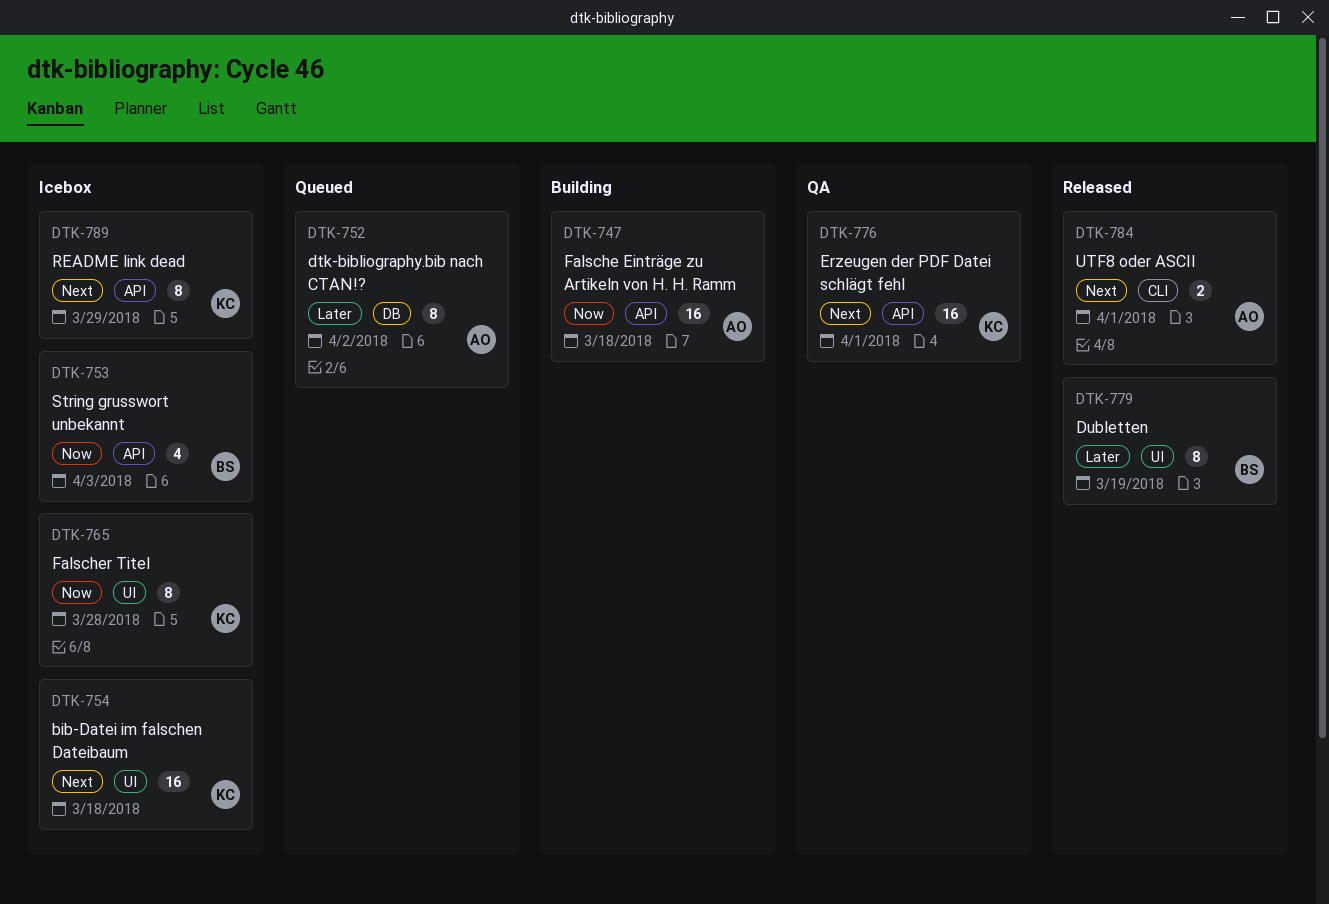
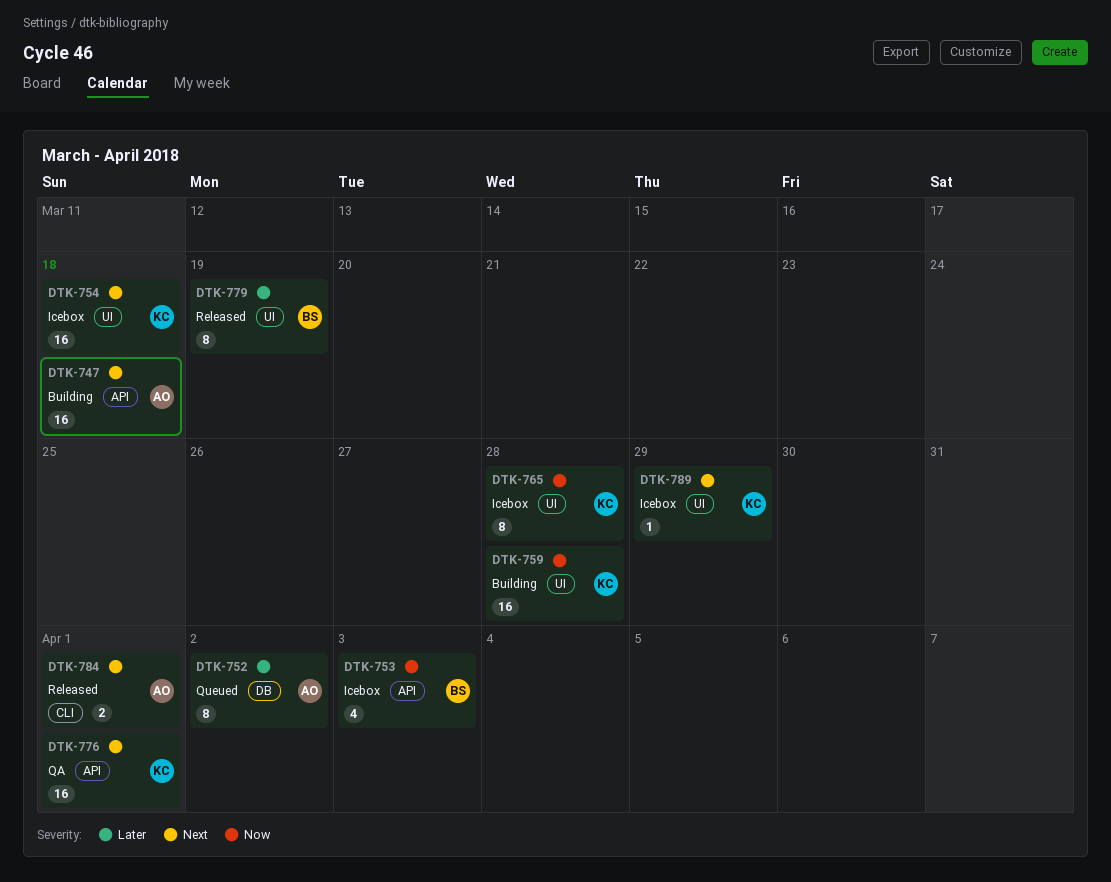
DTK-747, priority: Now -> Next
DTK-759: none -> present
DTK-789, label: API -> UI
DTK-789, estimate: 8 -> 1

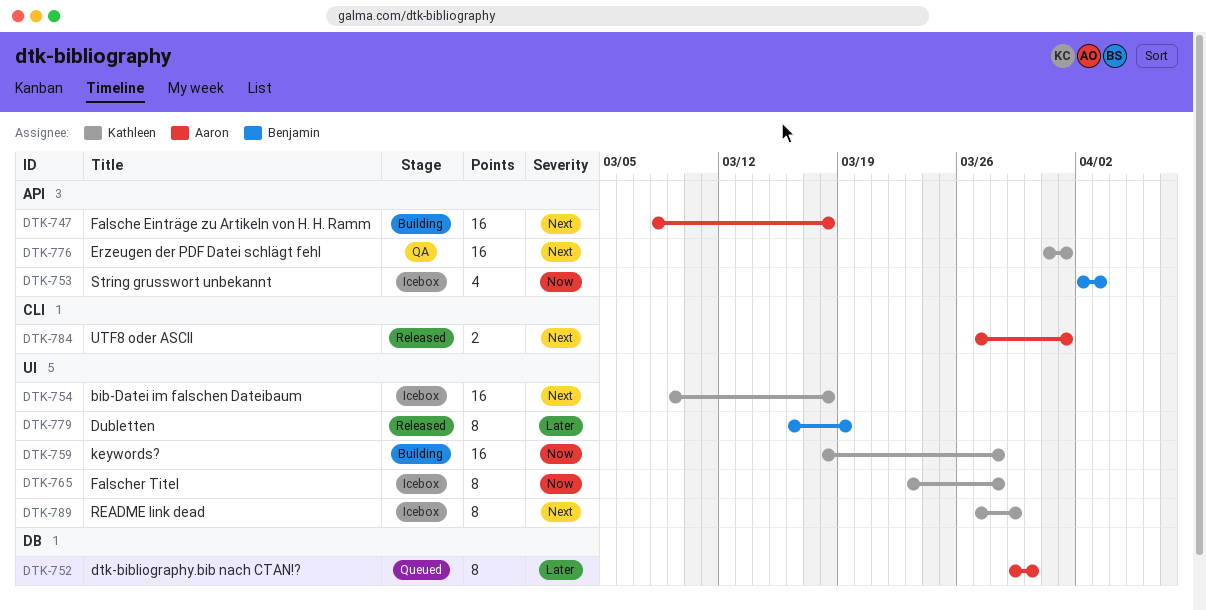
DTK-752, due: Apr 2 -> Mar 30
DTK-789, estimate: 1 -> 8

